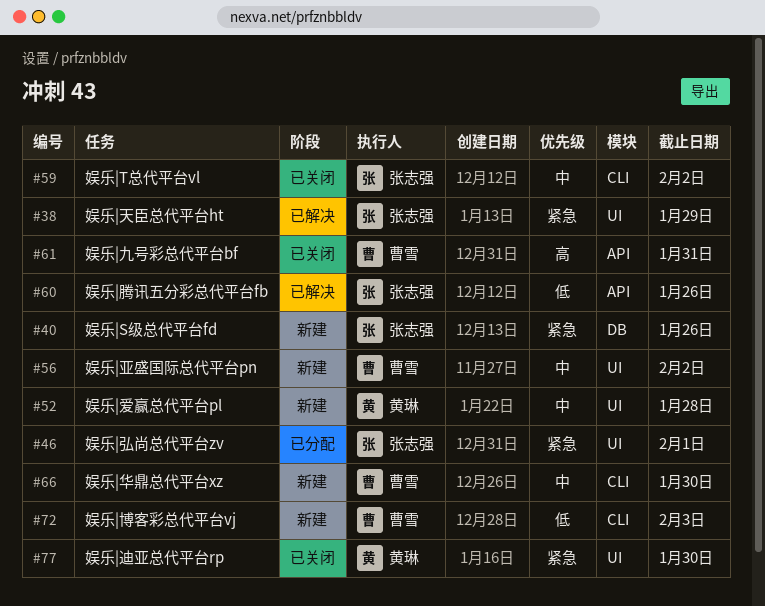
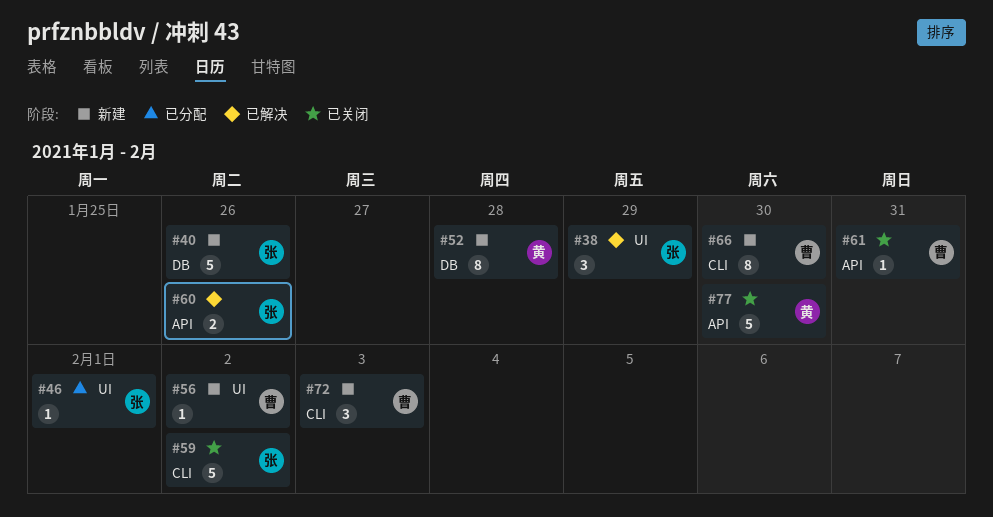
#52, label: UI -> DB
#77, label: UI -> API

